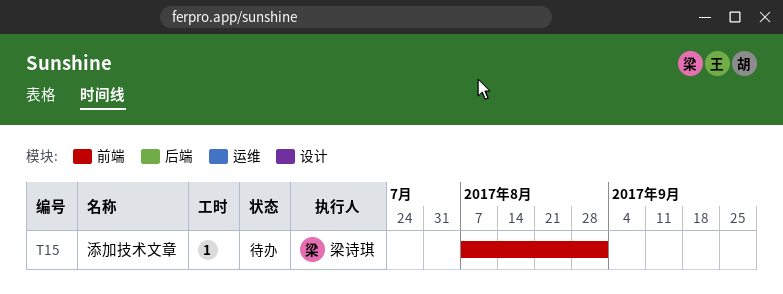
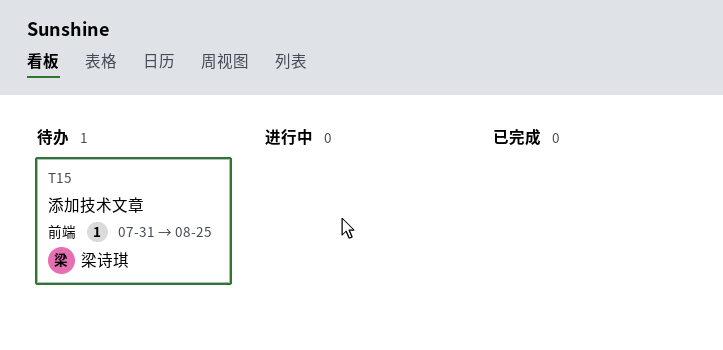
T15, start: Aug 7 -> Jul 31
T15, due: Sep 1 -> Aug 25

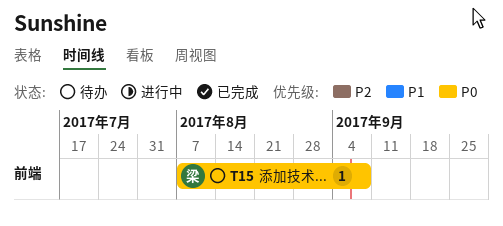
T15, start: Jul 31 -> Aug 7
T15, due: Aug 25 -> Sep 8

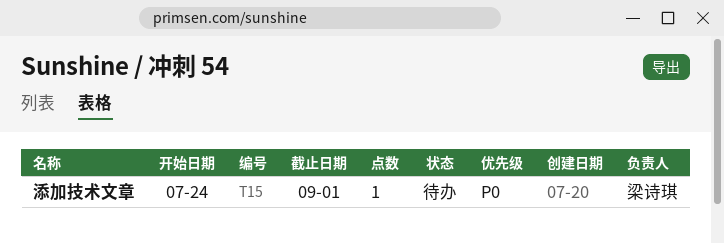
T15, start: Aug 7 -> Jul 24
T15, due: Sep 8 -> Sep 1

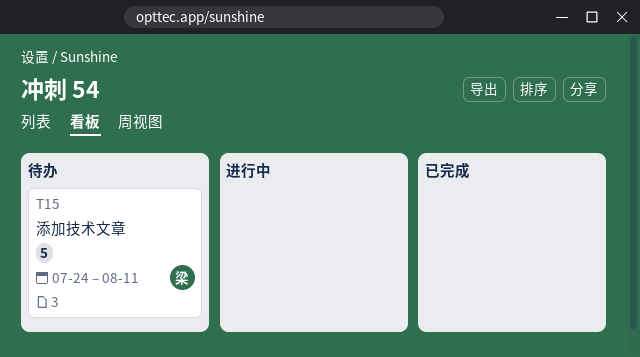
T15, estimate: 1 -> 5
T15, due: Sep 1 -> Aug 11

